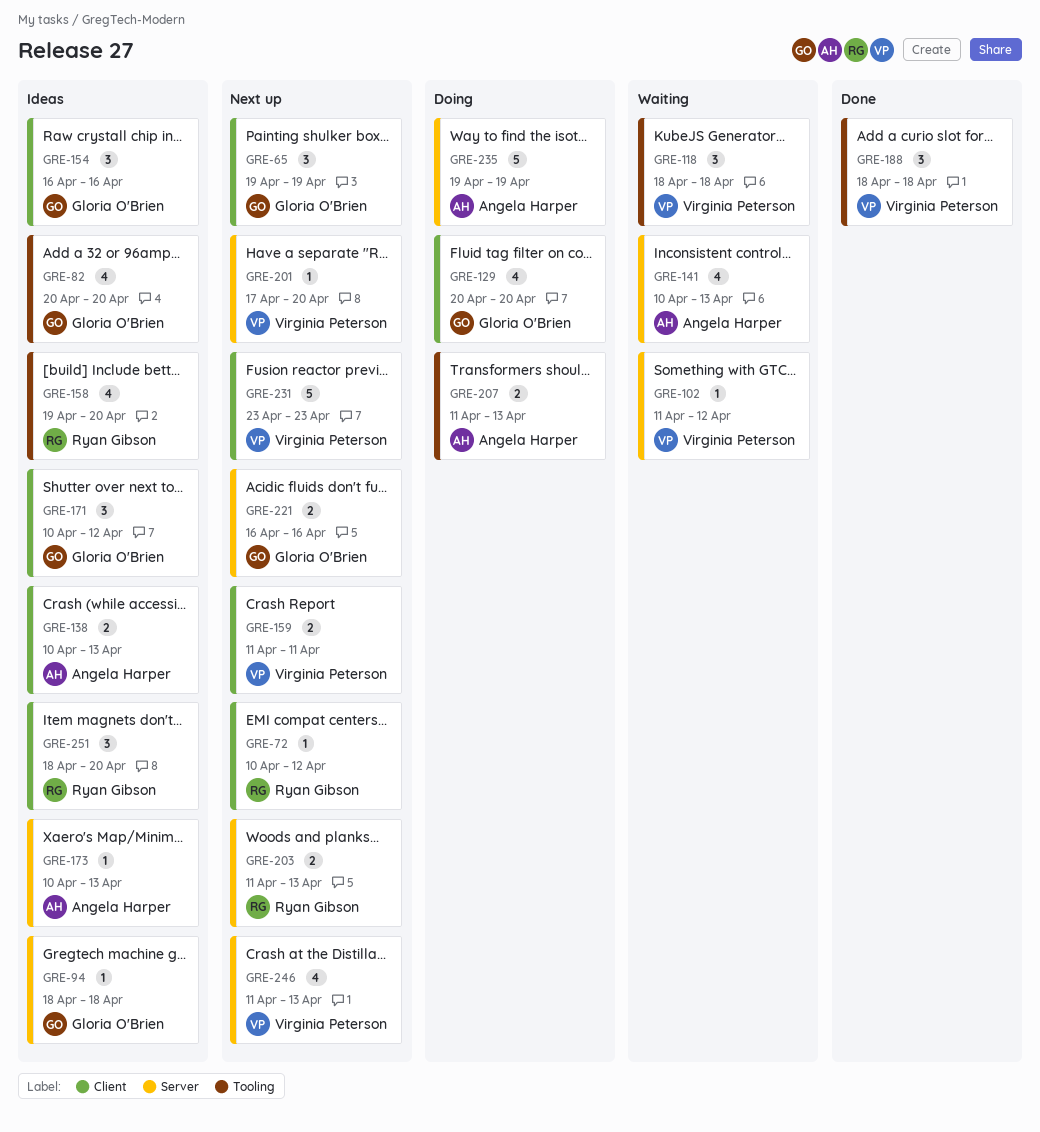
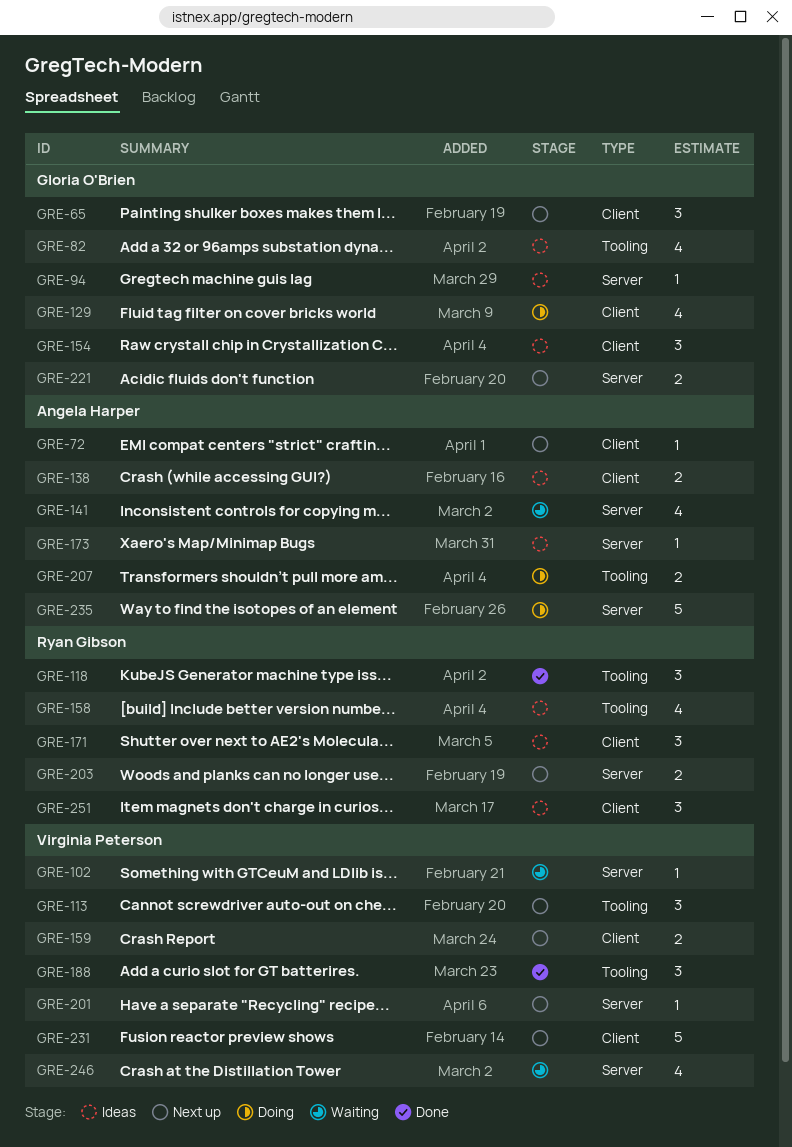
GRE-72, owner: Ryan Gibson -> Angela Harper
GRE-113: none -> present
GRE-118, status: Waiting -> Done
GRE-118, owner: Virginia Peterson -> Ryan Gibson
GRE-171, owner: Gloria O'Brien -> Ryan Gibson
GRE-246, status: Next up -> Waiting

